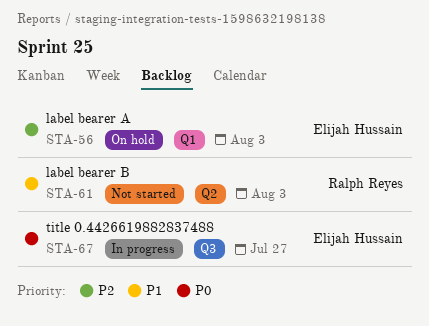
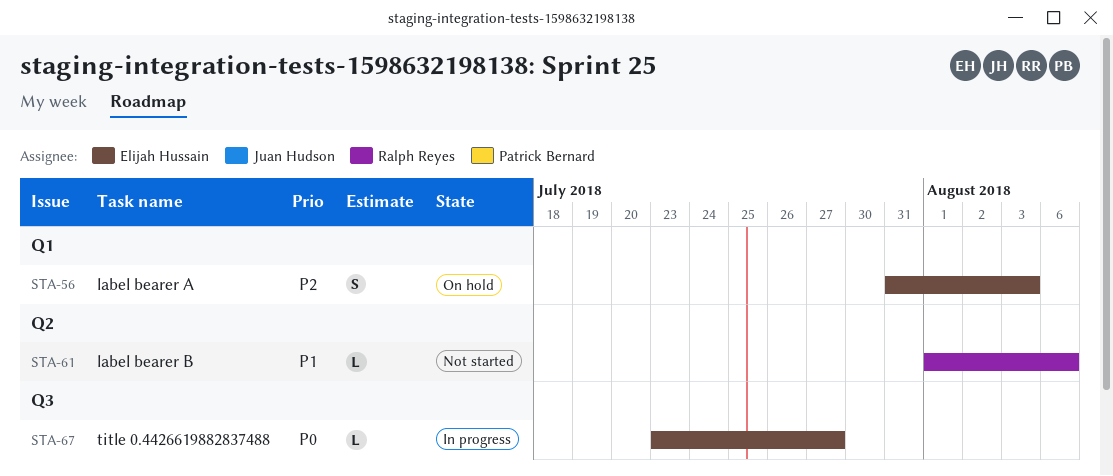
STA-61, due: Aug 3 -> Aug 6

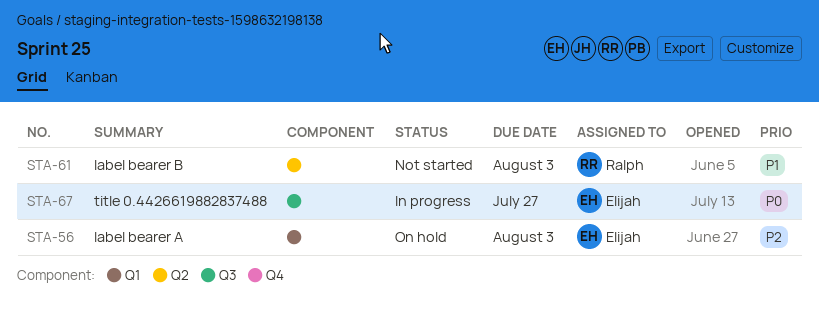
STA-61, due: Aug 6 -> Aug 3

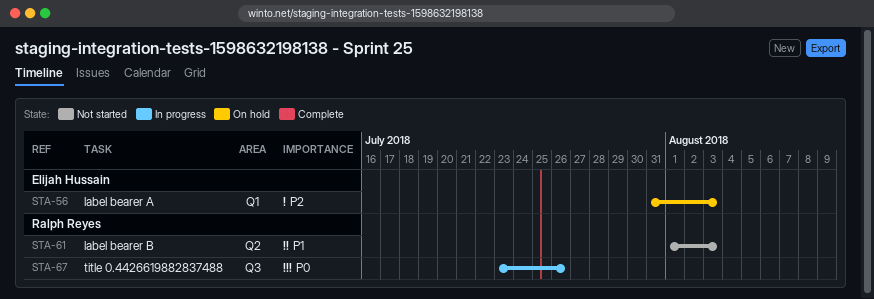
STA-67, owner: Elijah Hussain -> Ralph Reyes
STA-67, due: Jul 27 -> Jul 26

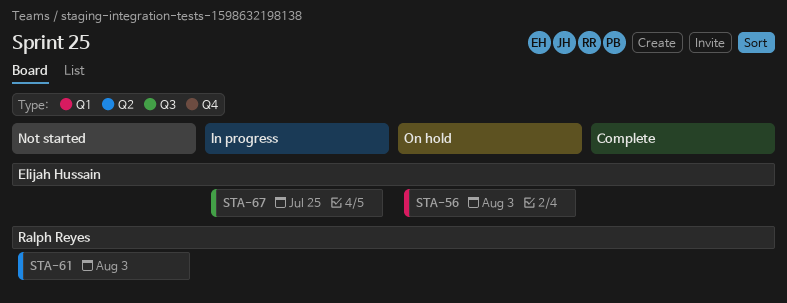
STA-67, owner: Ralph Reyes -> Elijah Hussain
STA-67, due: Jul 26 -> Jul 25

